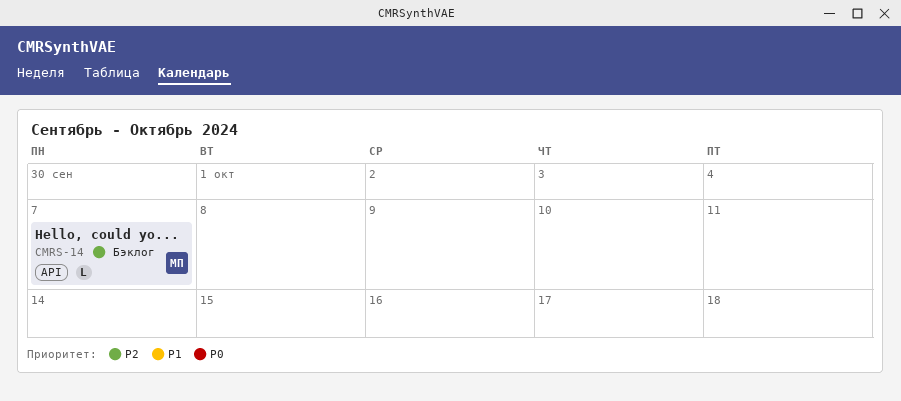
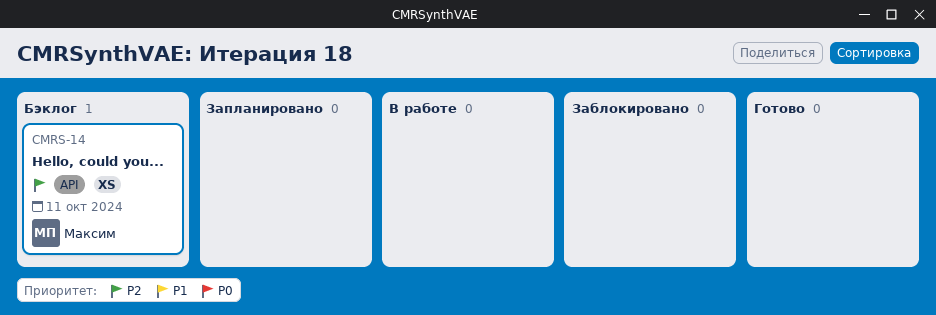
CMRS-14, estimate: L -> XS
CMRS-14, due: Oct 7 -> Oct 11

